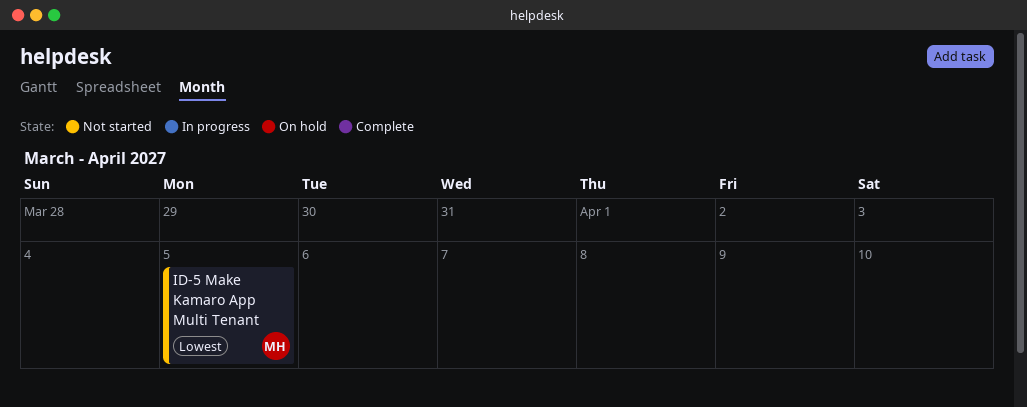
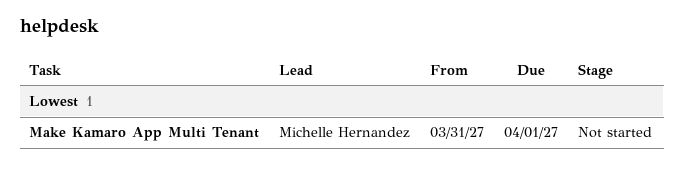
Make Kamaro App Multi Tenant, due: Apr 5 -> Apr 1

